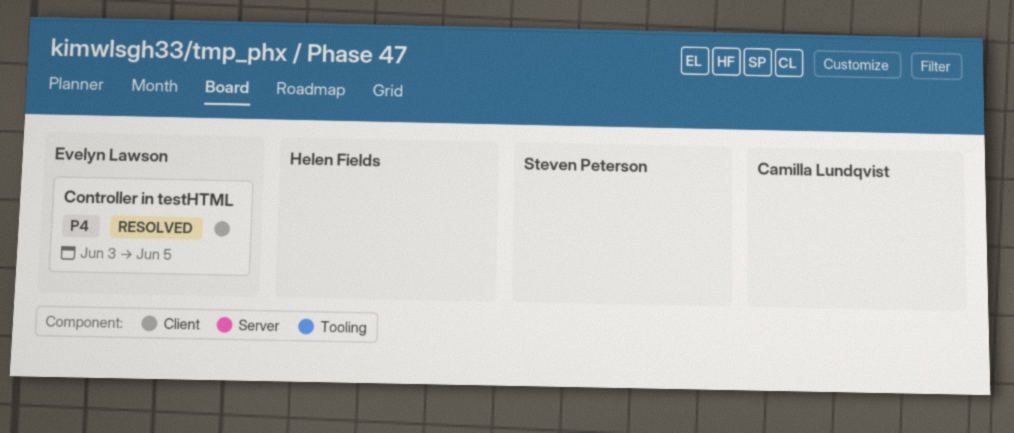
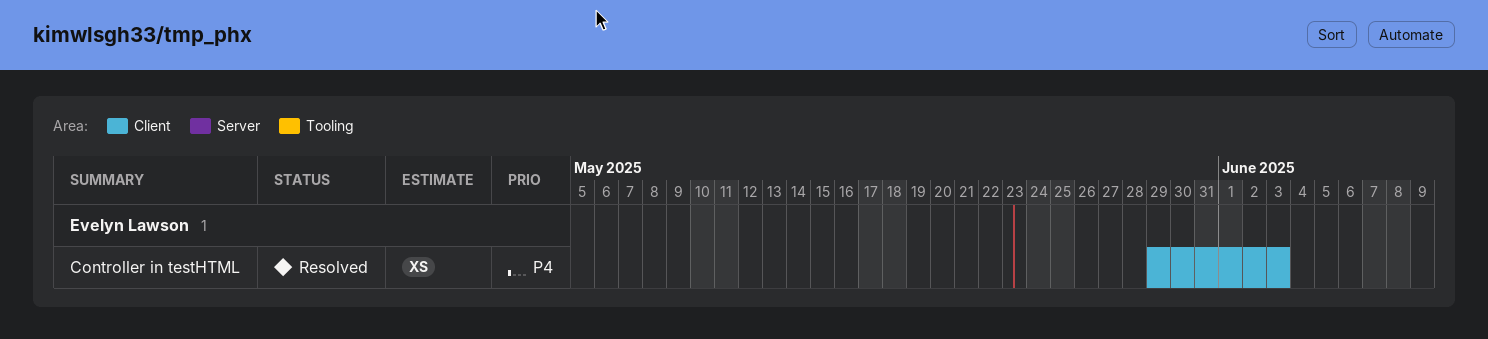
Controller in testHTML, start: Jun 3 -> May 29
Controller in testHTML, due: Jun 5 -> Jun 3

